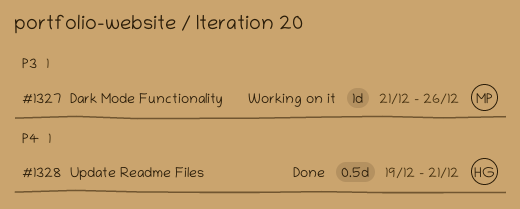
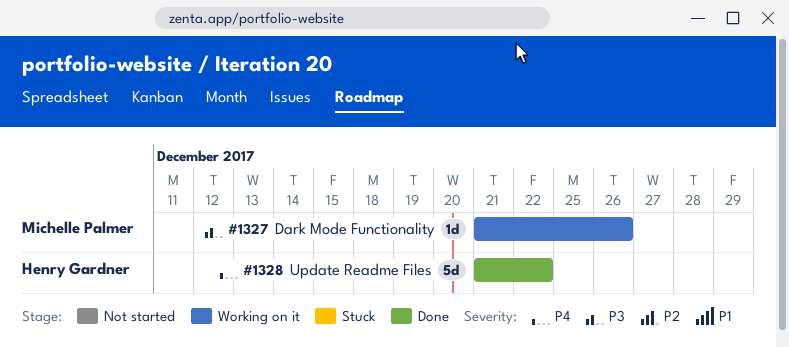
#1328, estimate: 0.5d -> 5d
#1328, start: Dec 19 -> Dec 21
#1328, due: Dec 21 -> Dec 22

